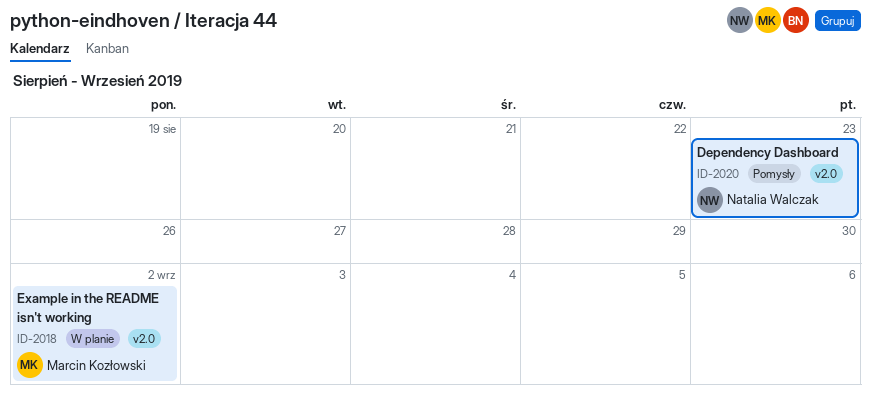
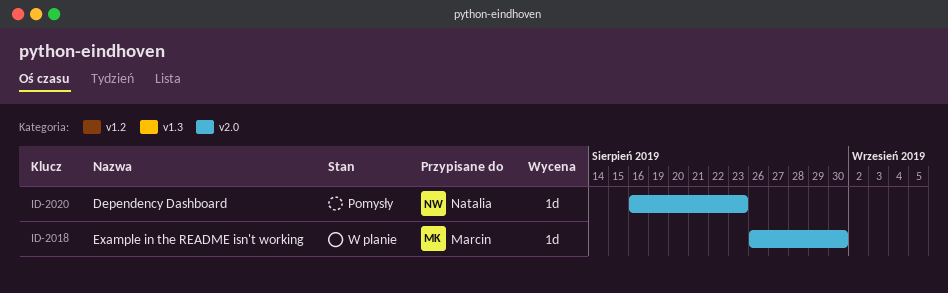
ID-2018, due: Sep 2 -> Aug 30

